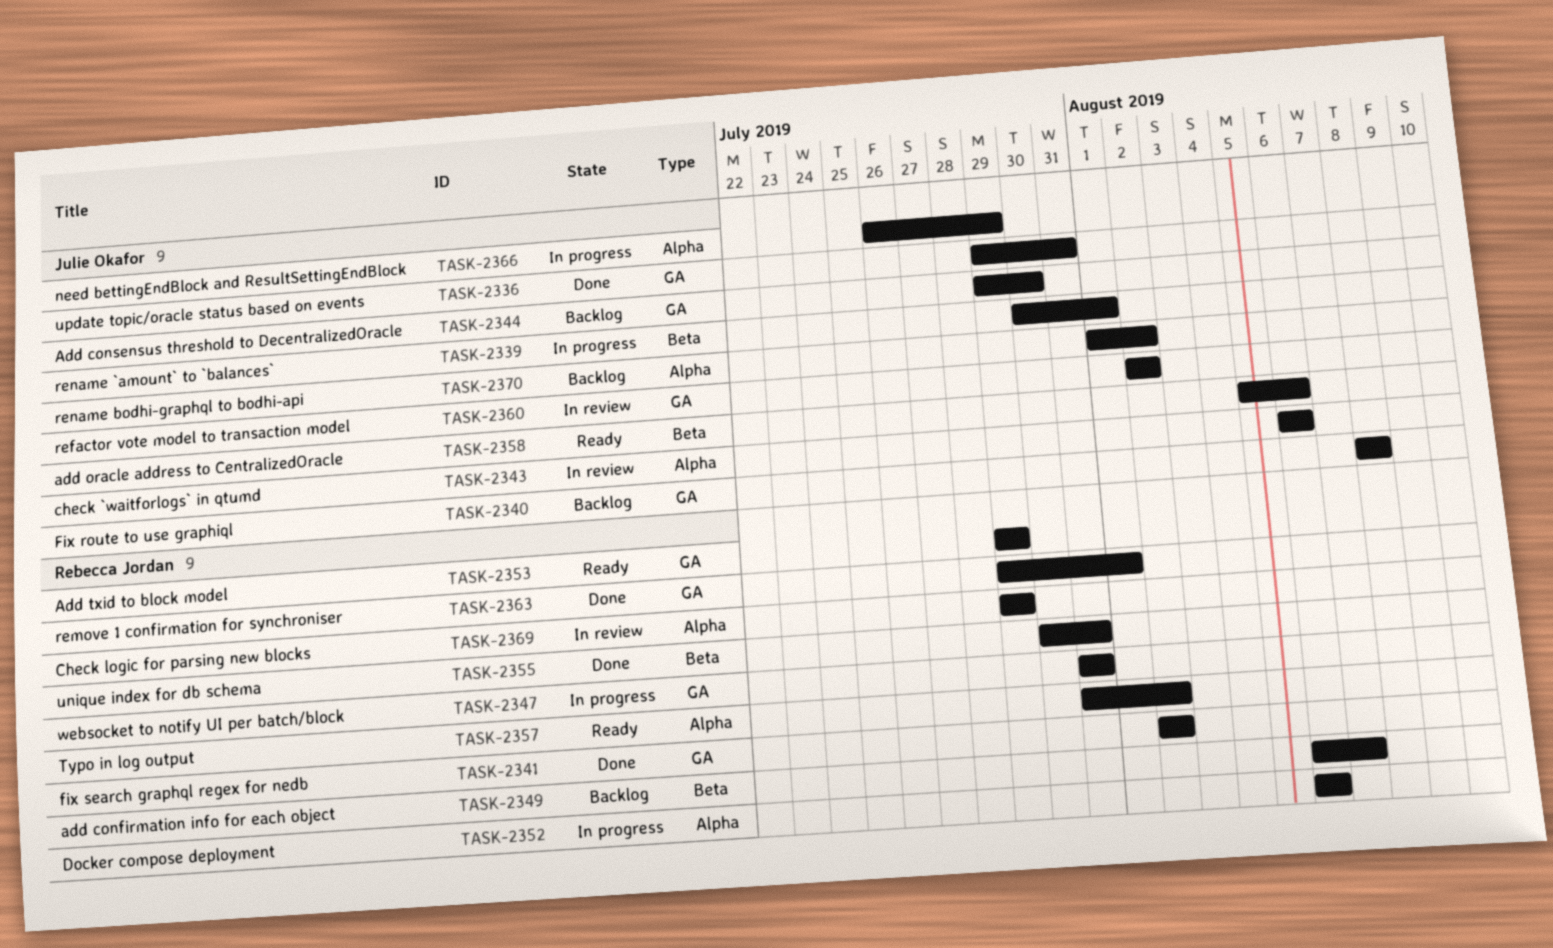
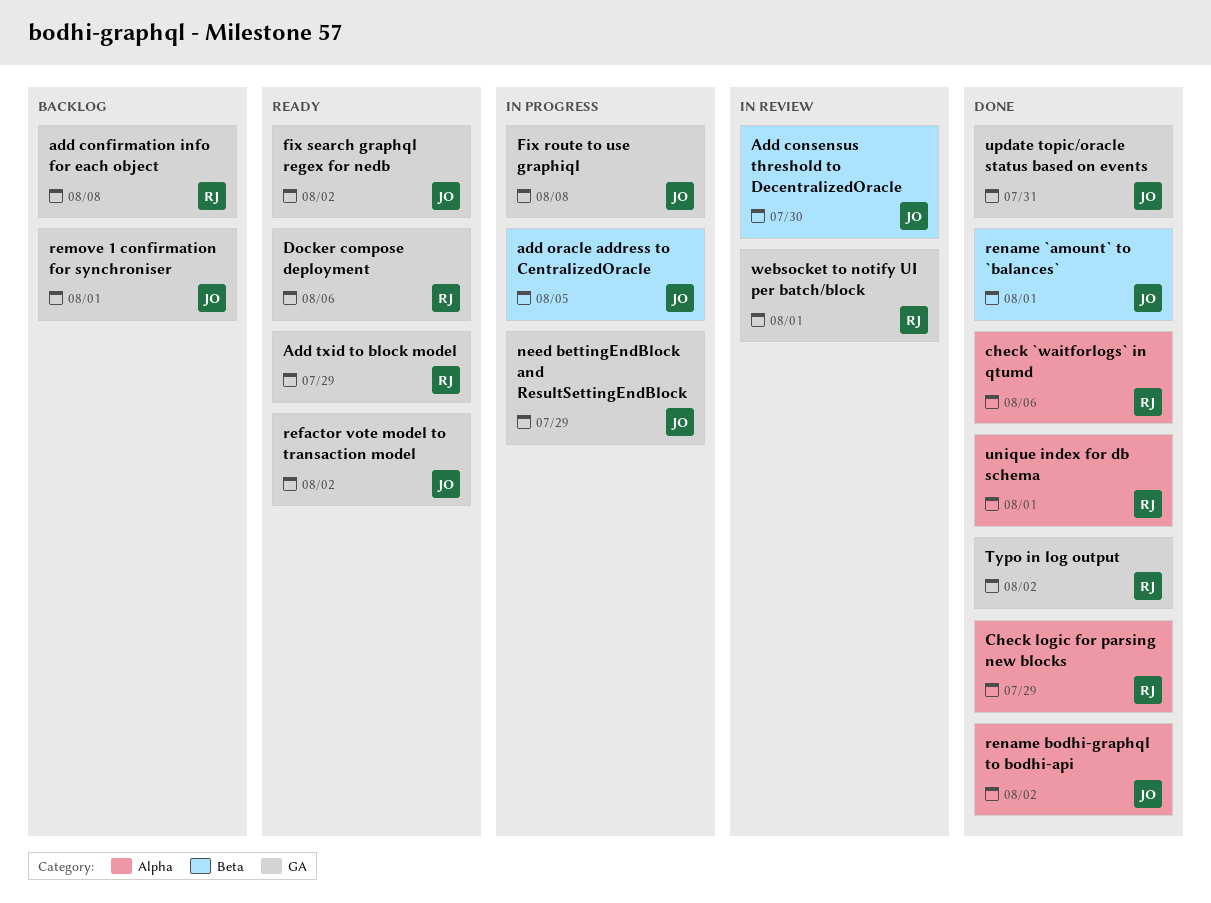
add confirmation info for each object, label: Beta -> GA
add confirmation info for each object, due: Aug 7 -> Aug 8
Add consensus threshold to DecentralizedOracle, status: Backlog -> In review
Add consensus threshold to DecentralizedOracle, label: GA -> Beta
add oracle address to CentralizedOracle, status: Ready -> In progress
add oracle address to CentralizedOracle, due: Aug 6 -> Aug 5
check `waitforlogs` in qtumd, status: In review -> Done
check `waitforlogs` in qtumd, owner: Julie Okafor -> Rebecca Jordan
Check logic for parsing new blocks, status: In review -> Done
Docker compose deployment, status: In progress -> Ready
Docker compose deployment, label: Alpha -> GA
Fix route to use graphiql, status: Backlog -> In progress
fix search graphql regex for nedb, status: Done -> Ready
fix search graphql regex for nedb, owner: Rebecca Jordan -> Julie Okafor
need bettingEndBlock and ResultSettingEndBlock, label: Alpha -> GA
refactor vote model to transaction model, status: In review -> Ready
remove 1 confirmation for synchroniser, status: Done -> Backlog
remove 1 confirmation for synchroniser, owner: Rebecca Jordan -> Julie Okafor
rename `amount` to `balances`, status: In progress -> Done
rename bodhi-graphql to bodhi-api, status: Backlog -> Done
Typo in log output, status: Ready -> Done
Typo in log output, label: Alpha -> GA
unique index for db schema, label: Beta -> Alpha
unique index for db schema, due: Jul 31 -> Aug 1
websocket to notify UI per batch/block, status: In progress -> In review
websocket to notify UI per batch/block, due: Jul 31 -> Aug 1

